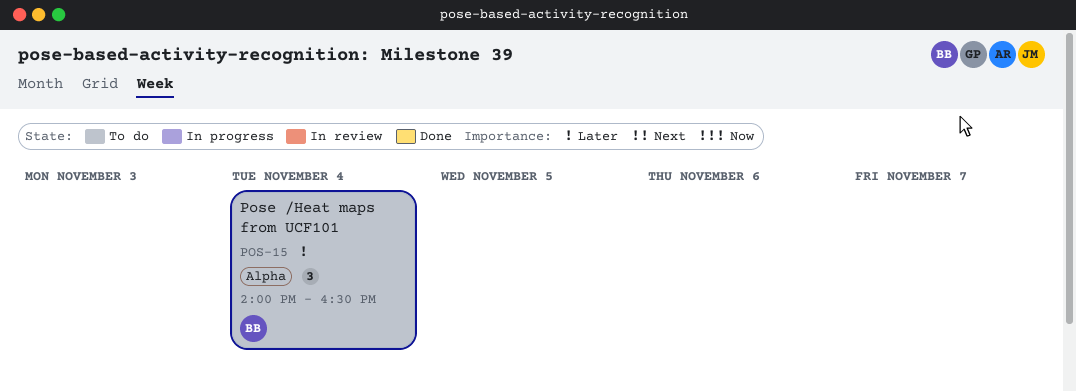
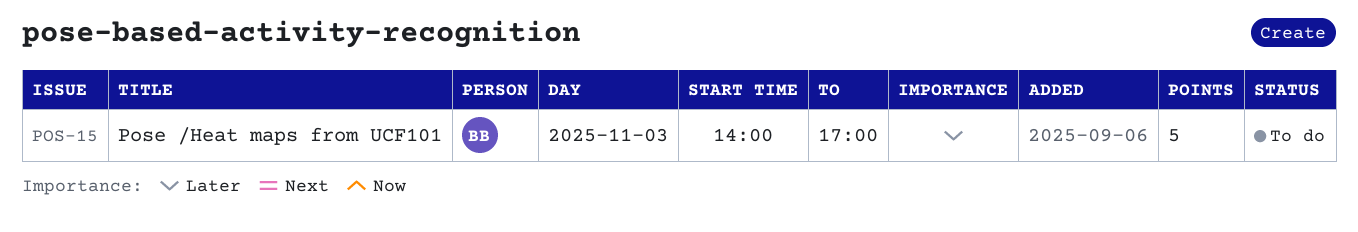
POS-15, estimate: 3 -> 5
POS-15, day: Nov 4 -> Nov 3
POS-15, ends: 16:30 -> 17:00

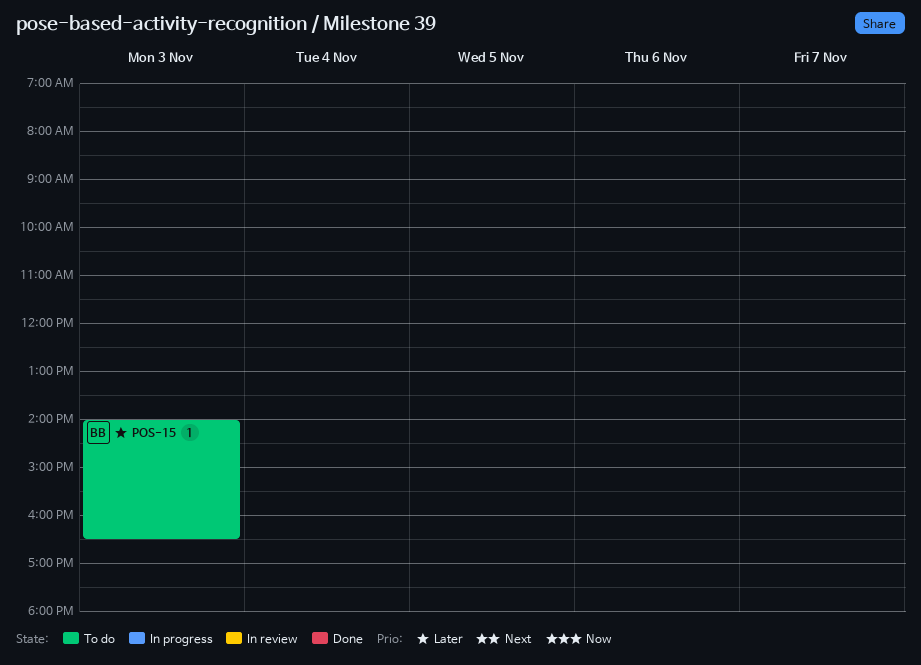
POS-15, estimate: 5 -> 1
POS-15, ends: 17:00 -> 16:30

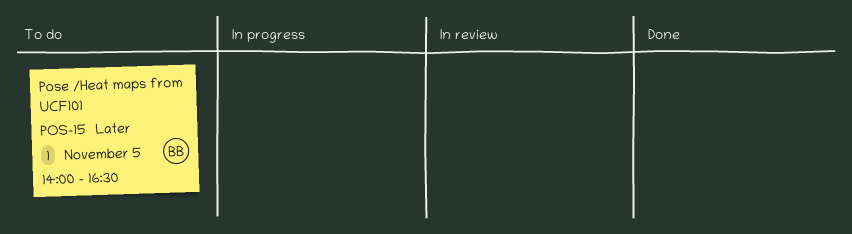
POS-15, day: Nov 3 -> Nov 5

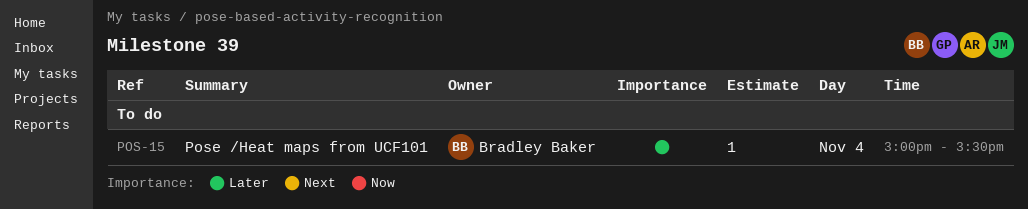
POS-15, day: Nov 5 -> Nov 4
POS-15, begins: 14:00 -> 15:00
POS-15, ends: 16:30 -> 15:30

